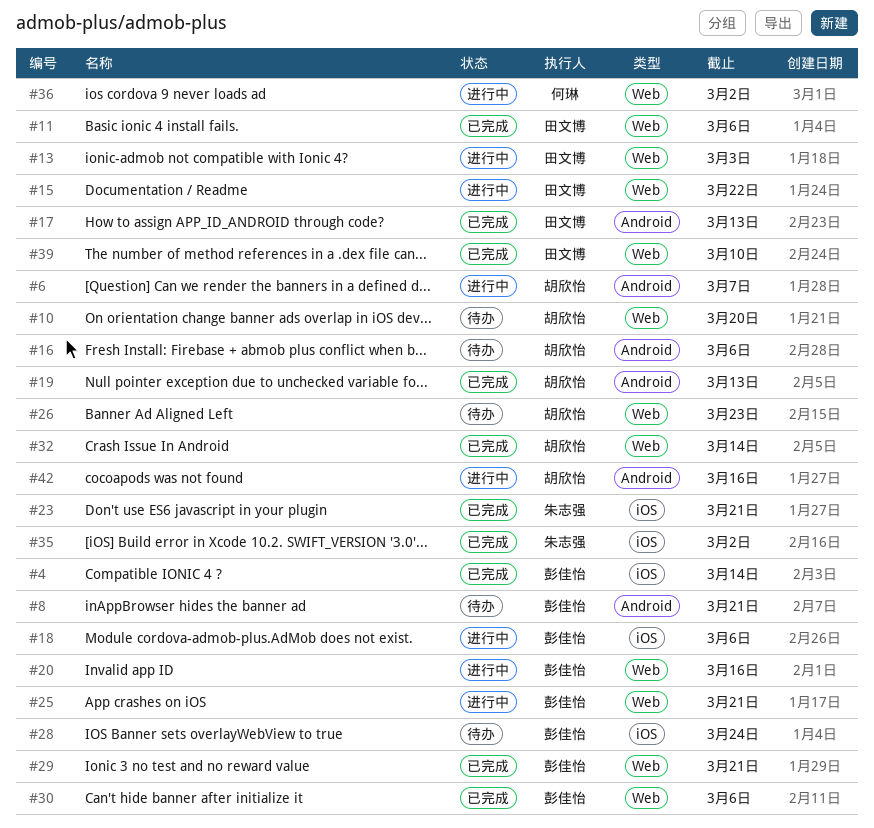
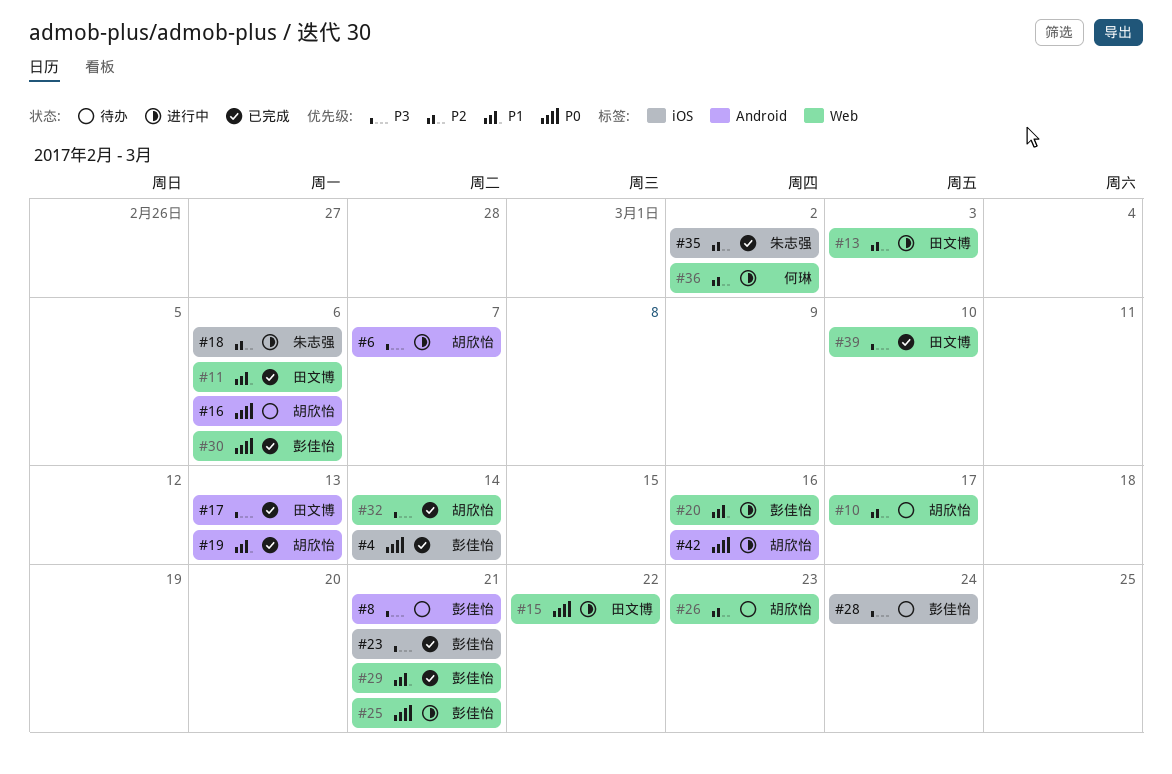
#10, due: Mar 20 -> Mar 17
#18, owner: 彭佳怡 -> 朱志强
#23, owner: 朱志强 -> 彭佳怡

